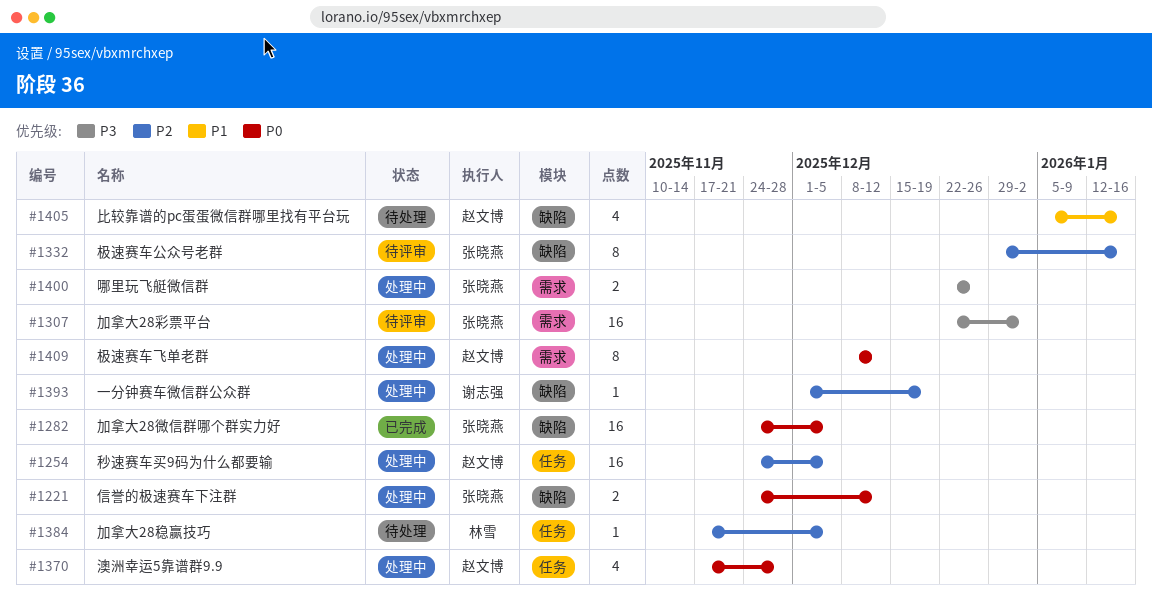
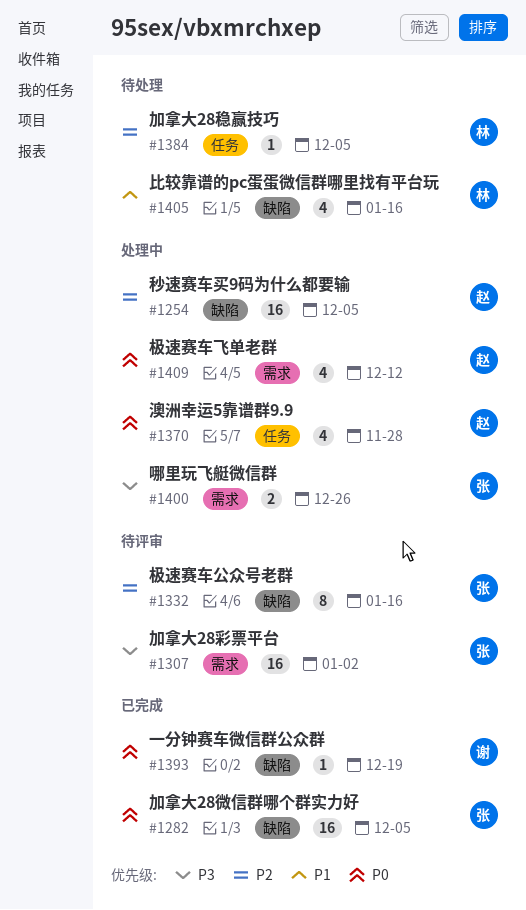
#1221: present -> none
#1254, label: 任务 -> 缺陷
#1393, status: 处理中 -> 已完成
#1393, priority: P2 -> P0
#1405, owner: 赵文博 -> 林雪
#1409, estimate: 8 -> 4

